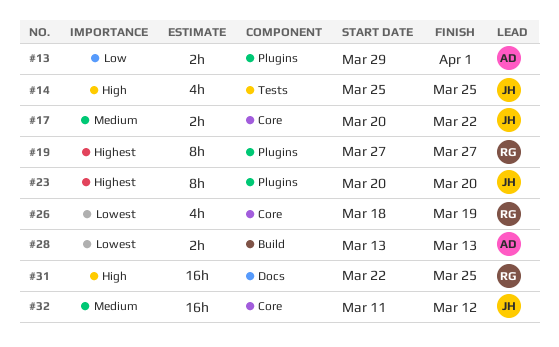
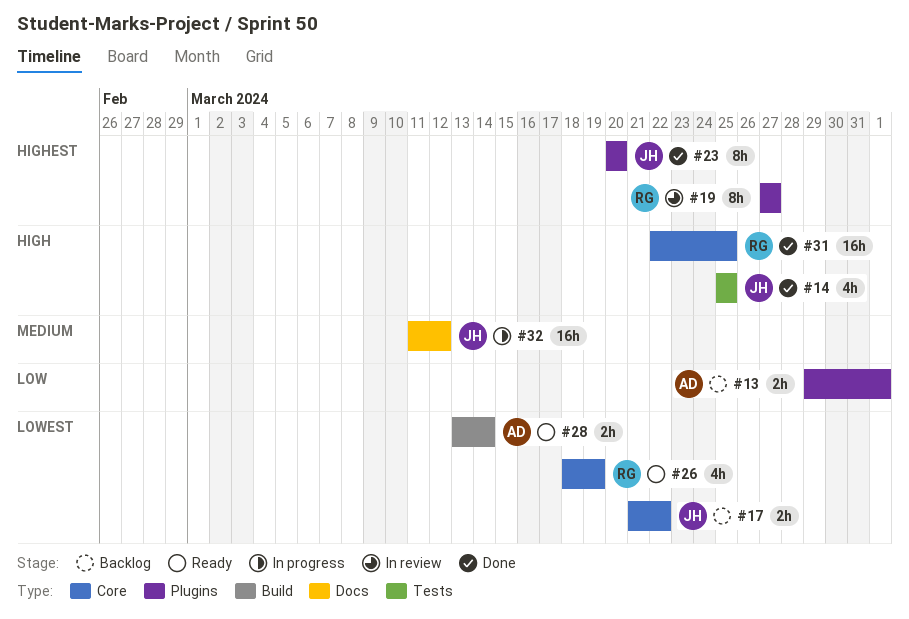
#17, priority: Medium -> Lowest
#17, start: Mar 20 -> Mar 21
#28, due: Mar 13 -> Mar 14
#31, label: Docs -> Core
#32, label: Core -> Docs

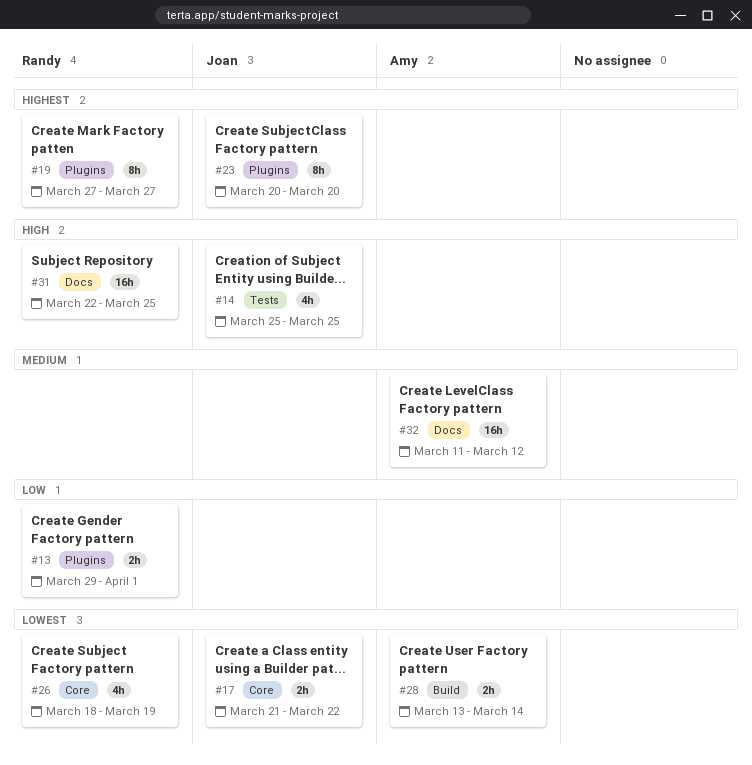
#13, owner: Amy -> Randy
#31, label: Core -> Docs
#32, owner: Joan -> Amy

